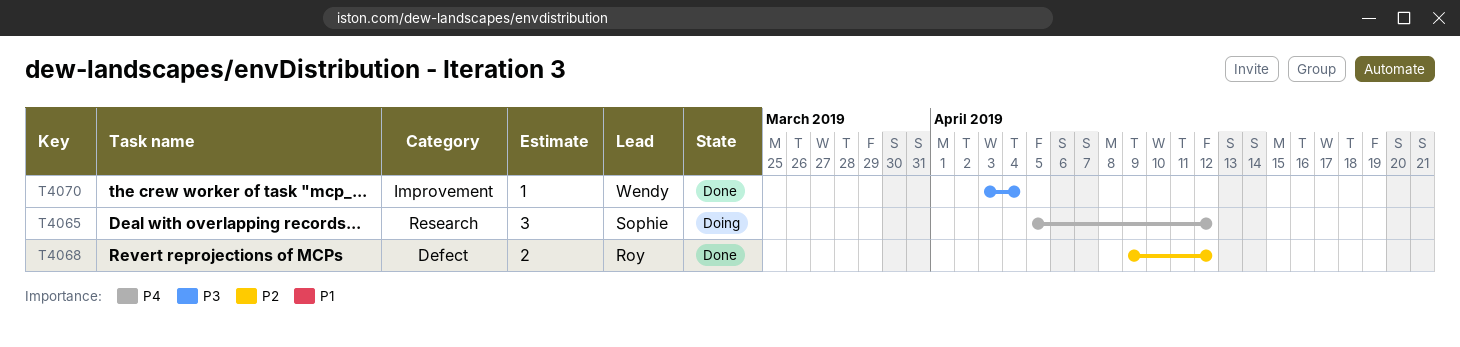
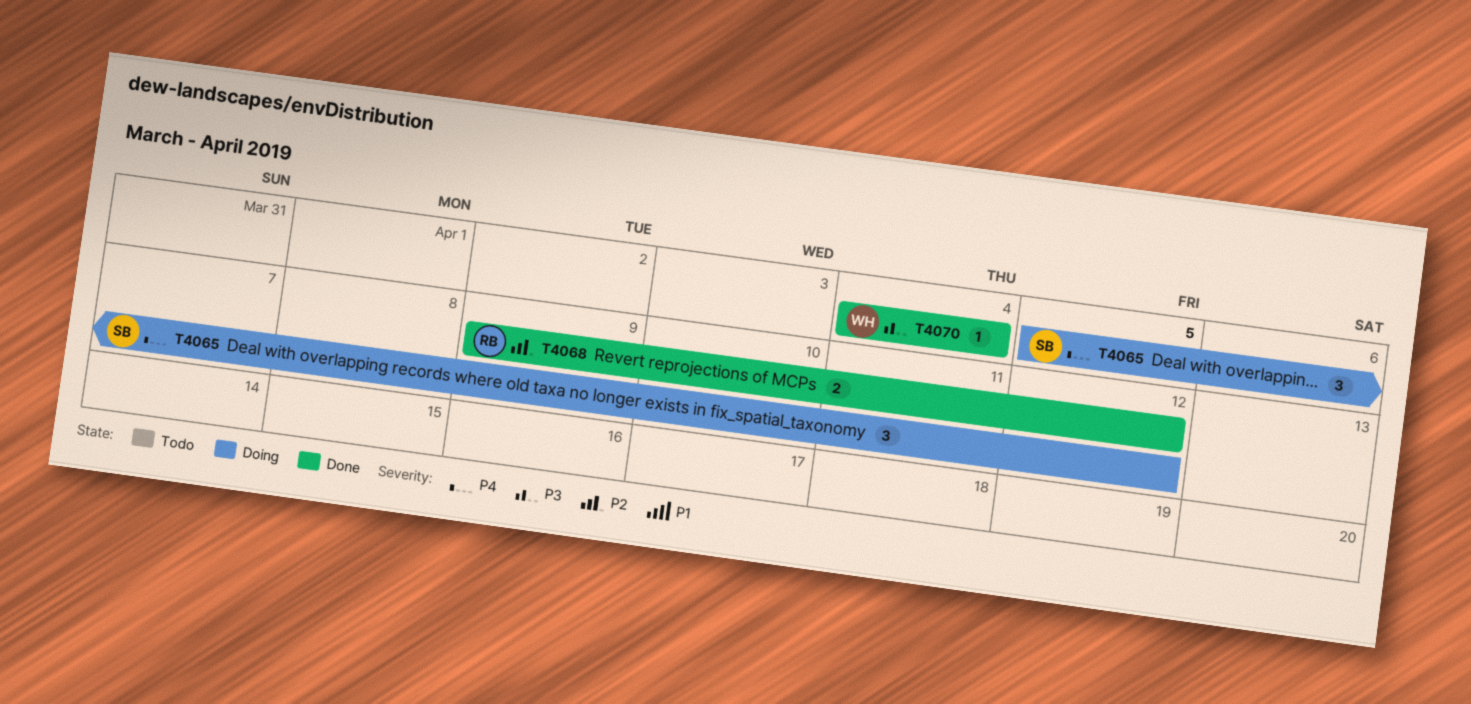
T4070, start: Apr 3 -> Apr 4

